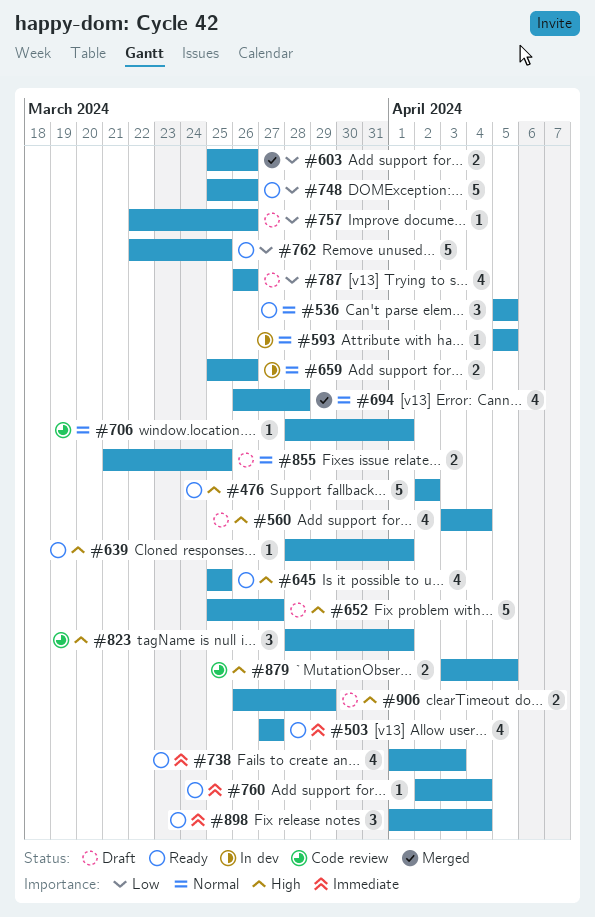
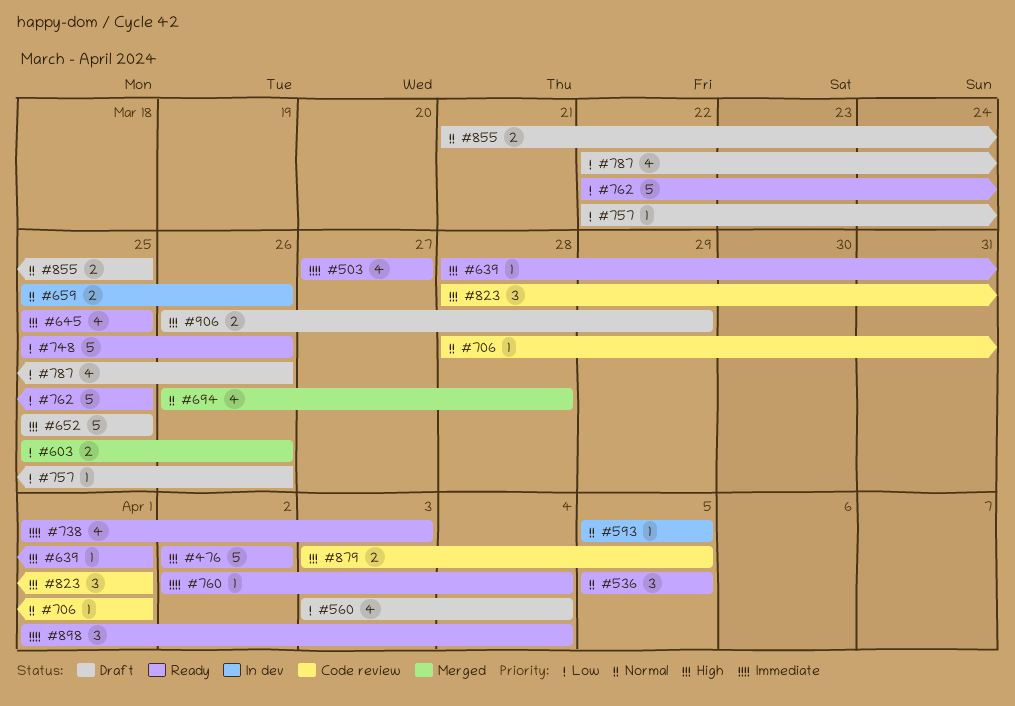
#560, priority: High -> Low
#652, due: Mar 27 -> Mar 25
#787, start: Mar 26 -> Mar 22

